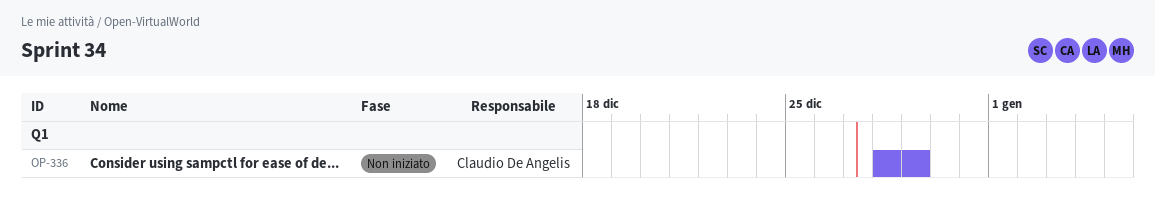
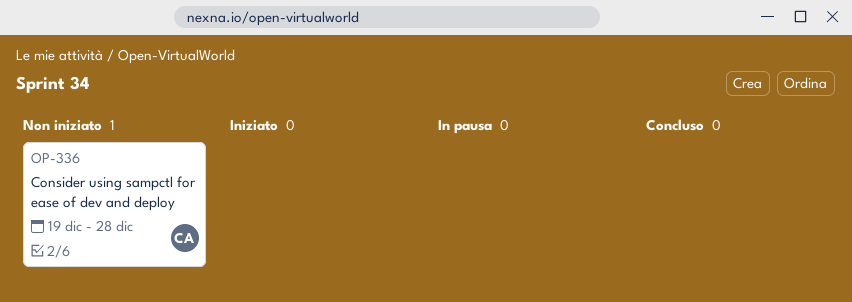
OP-336, start: Dec 28 -> Dec 19
OP-336, due: Dec 29 -> Dec 28

